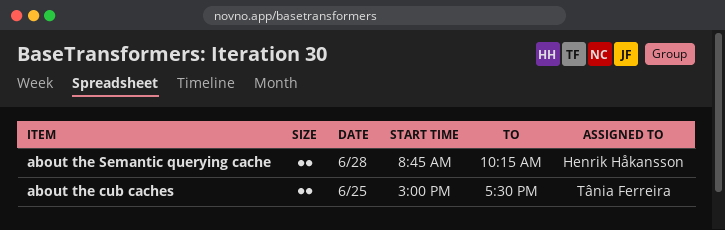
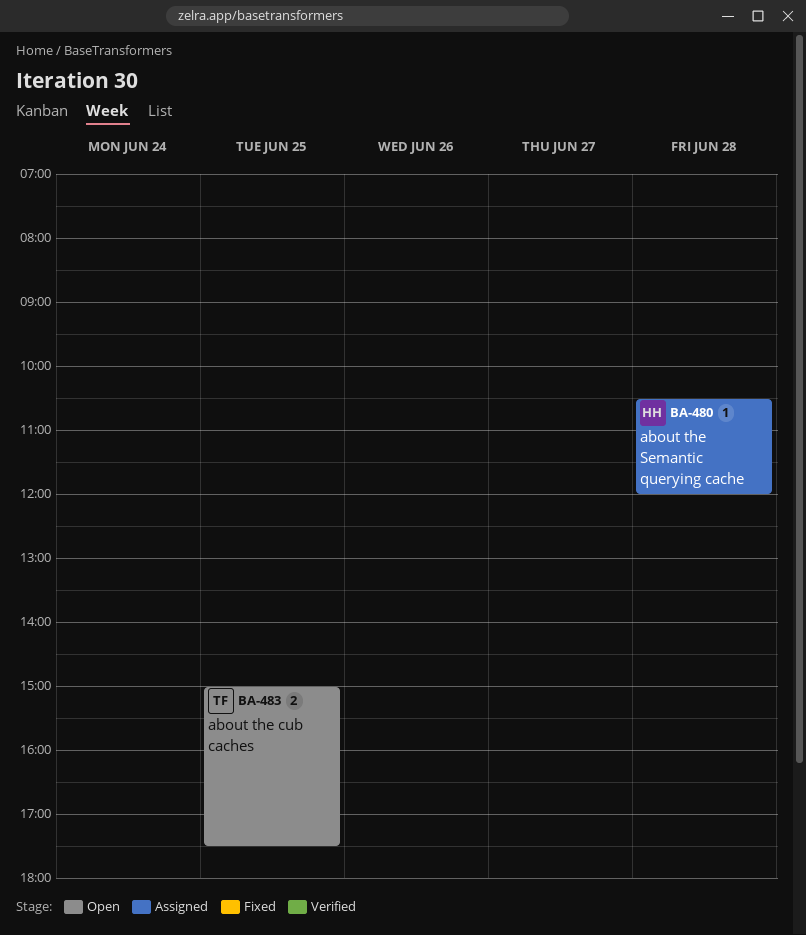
about the Semantic querying cache, estimate: 2 -> 1
about the Semantic querying cache, begins: 08:45 -> 10:30
about the Semantic querying cache, ends: 10:15 -> 12:00

